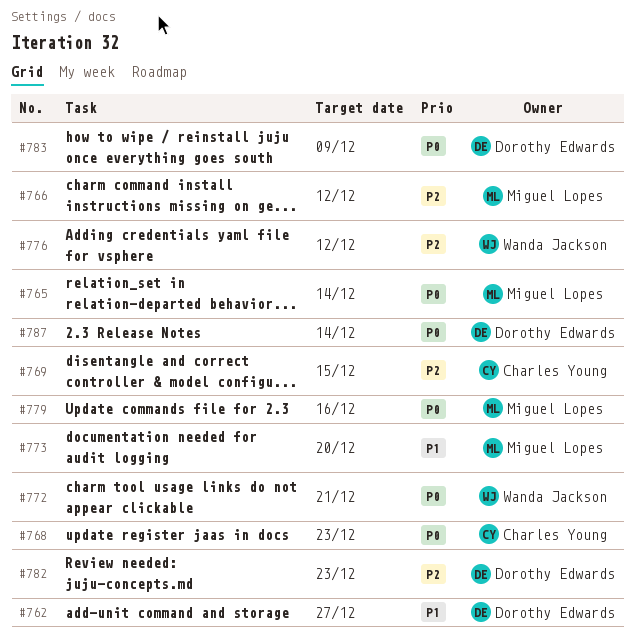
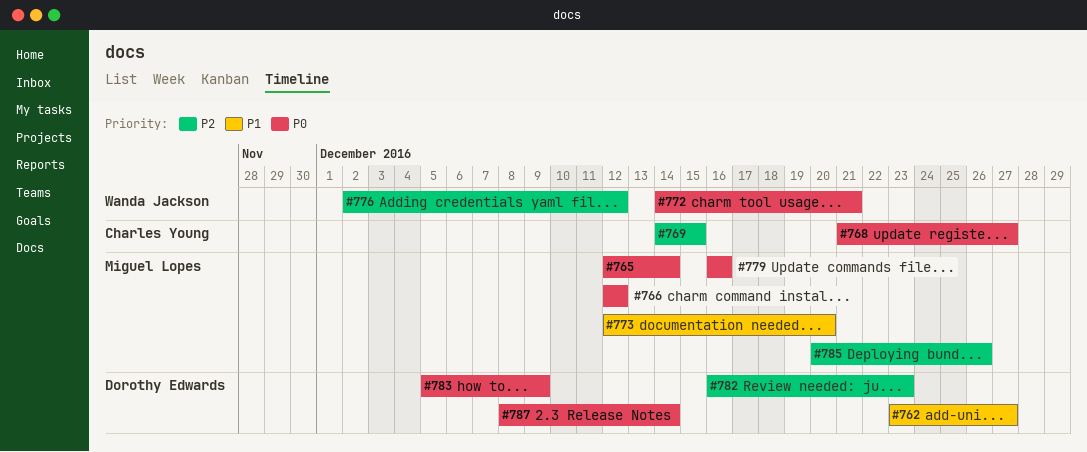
#766, priority: P2 -> P0
#768, due: Dec 23 -> Dec 27
#785: none -> present

